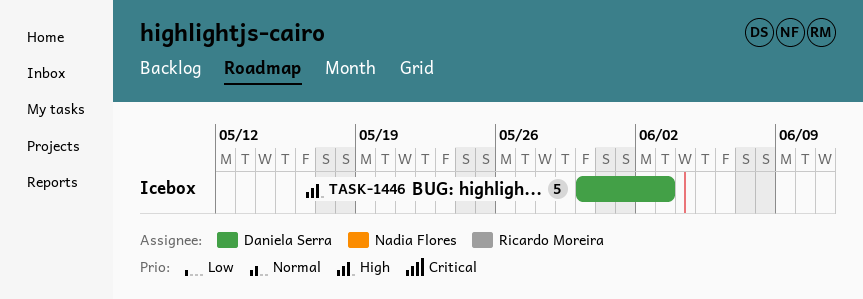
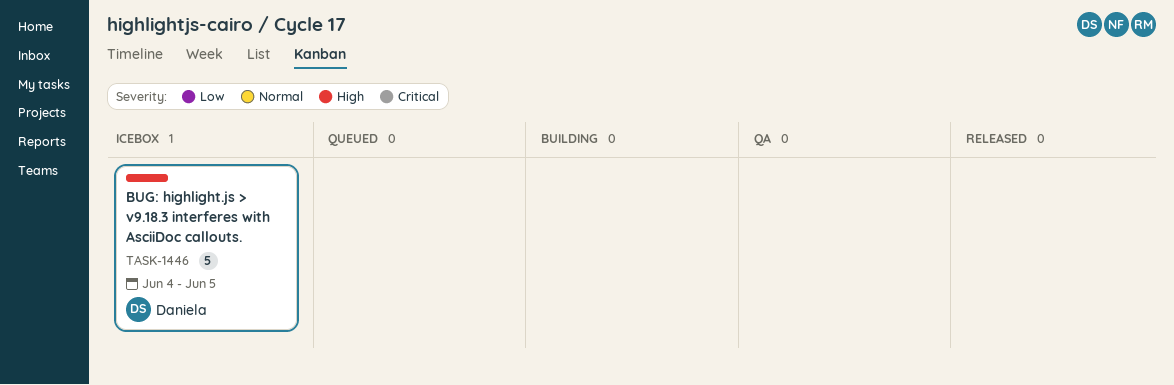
TASK-1446, start: May 30 -> Jun 4
TASK-1446, due: Jun 3 -> Jun 5

